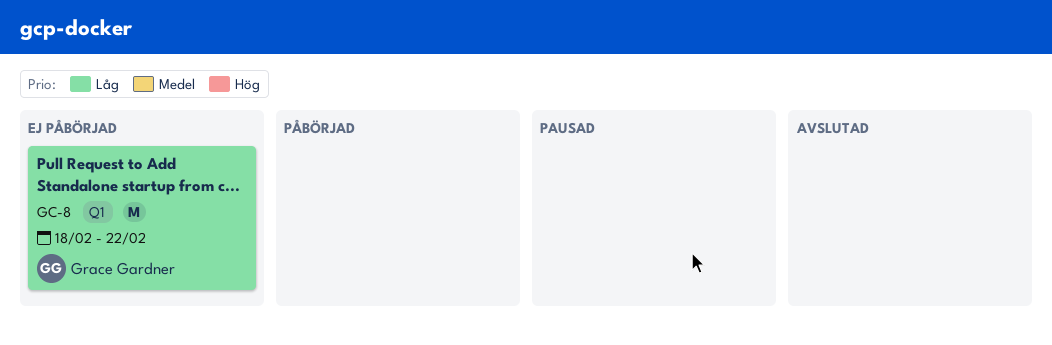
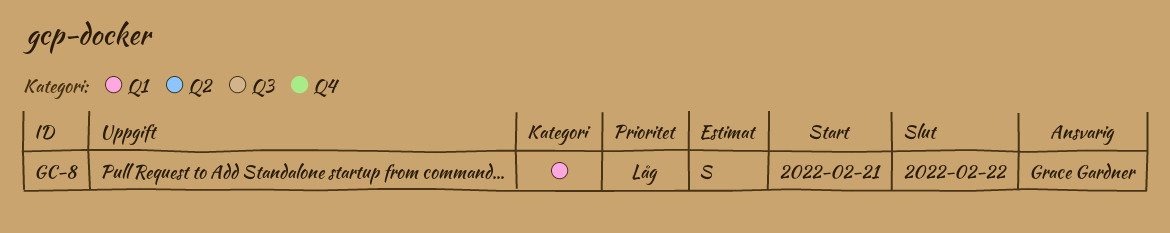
GC-8, estimate: M -> S
GC-8, start: Feb 18 -> Feb 21

